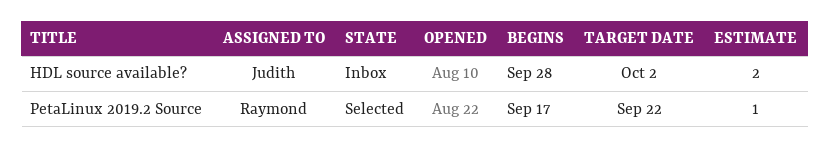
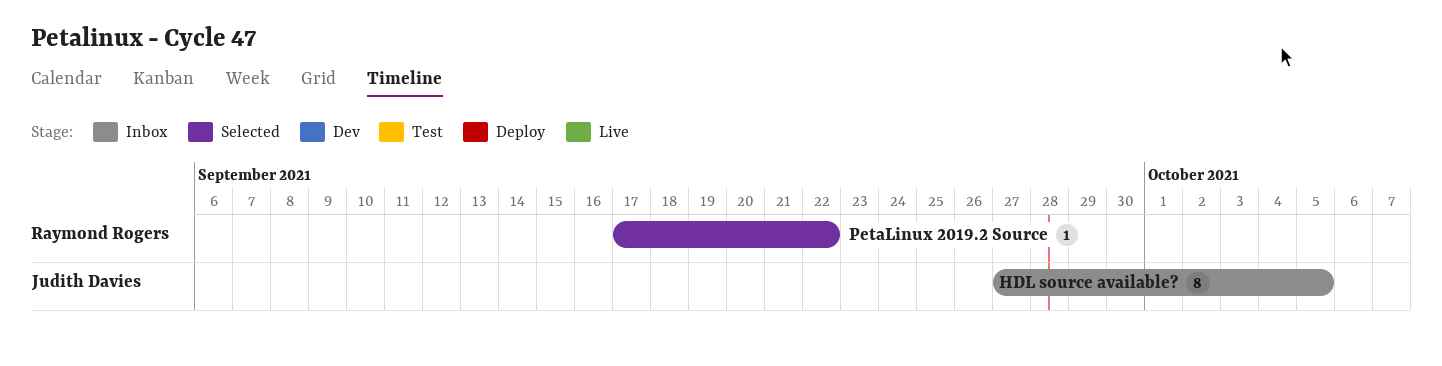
HDL source available?, estimate: 2 -> 8
HDL source available?, start: Sep 28 -> Sep 27
HDL source available?, due: Oct 2 -> Oct 5

